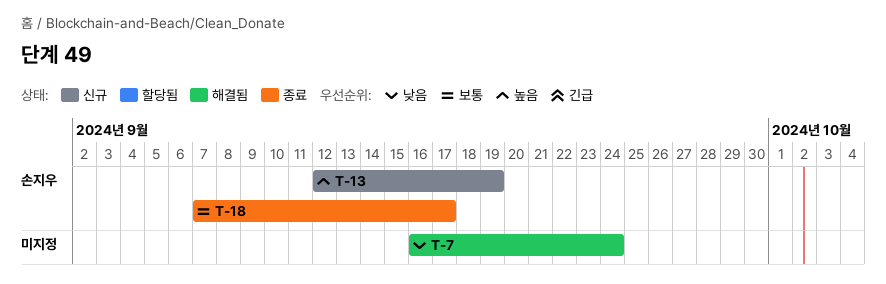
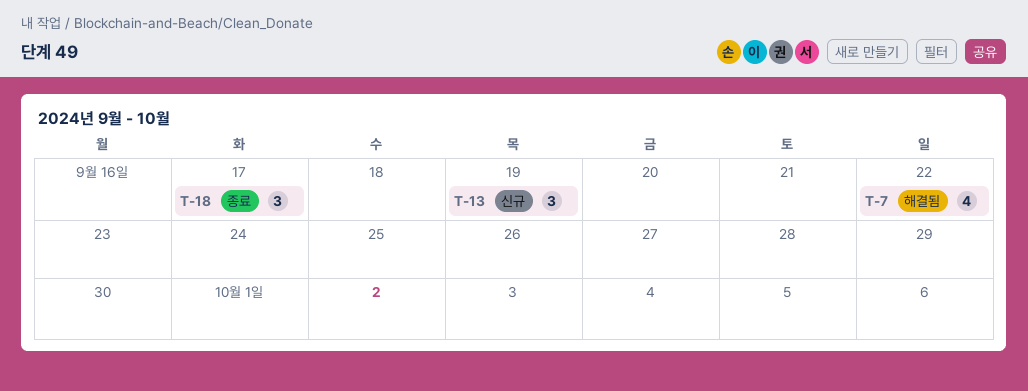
T-7, due: Sep 24 -> Sep 22

